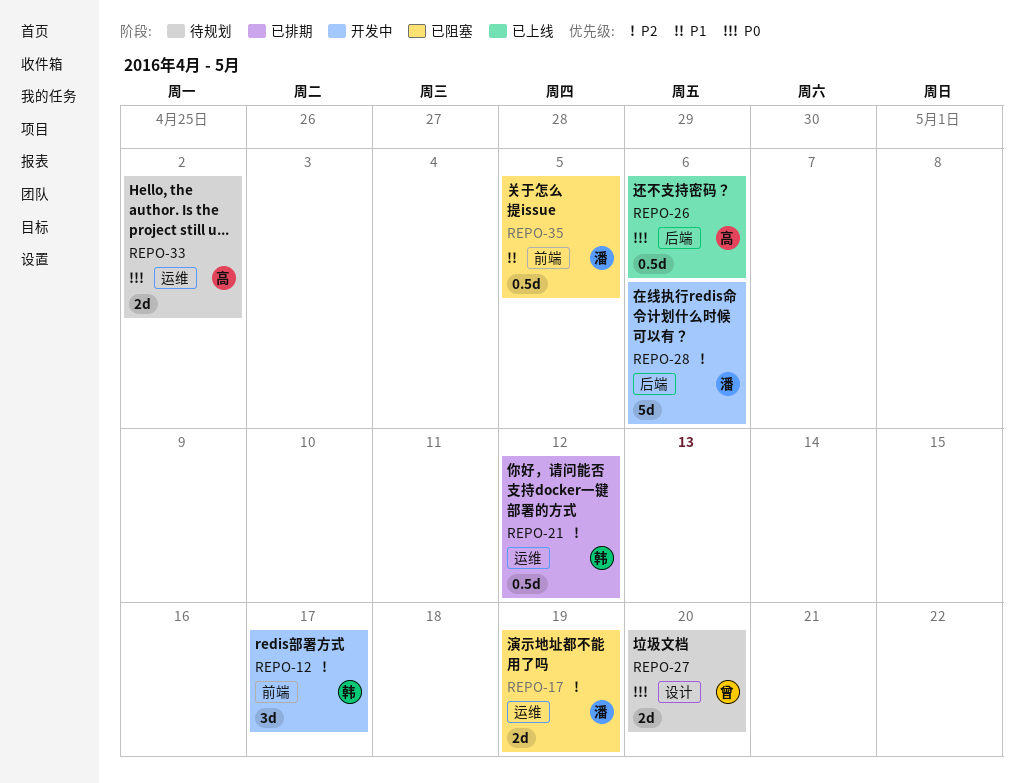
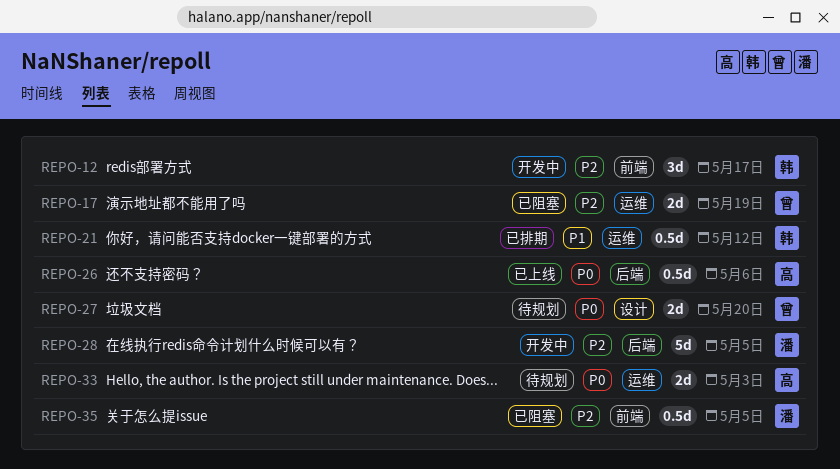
REPO-17, owner: 潘 -> 曾
REPO-21, priority: P2 -> P1
REPO-28, due: May 6 -> May 5
REPO-33, due: May 2 -> May 3
REPO-35, priority: P1 -> P2

